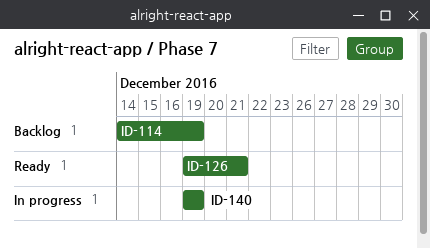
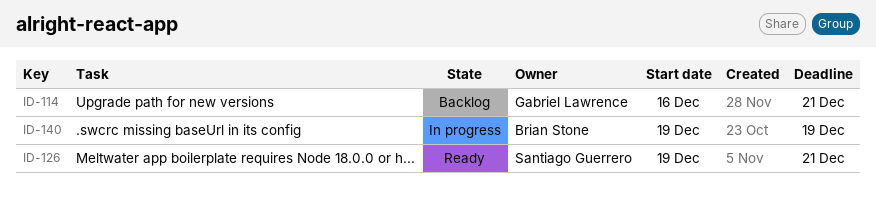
ID-114, start: Dec 14 -> Dec 16
ID-114, due: Dec 19 -> Dec 21

